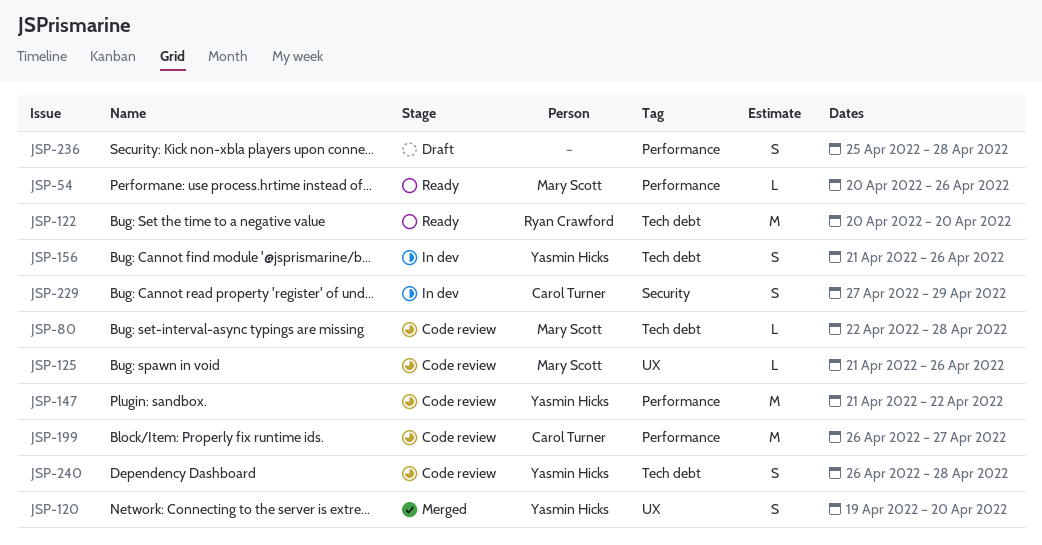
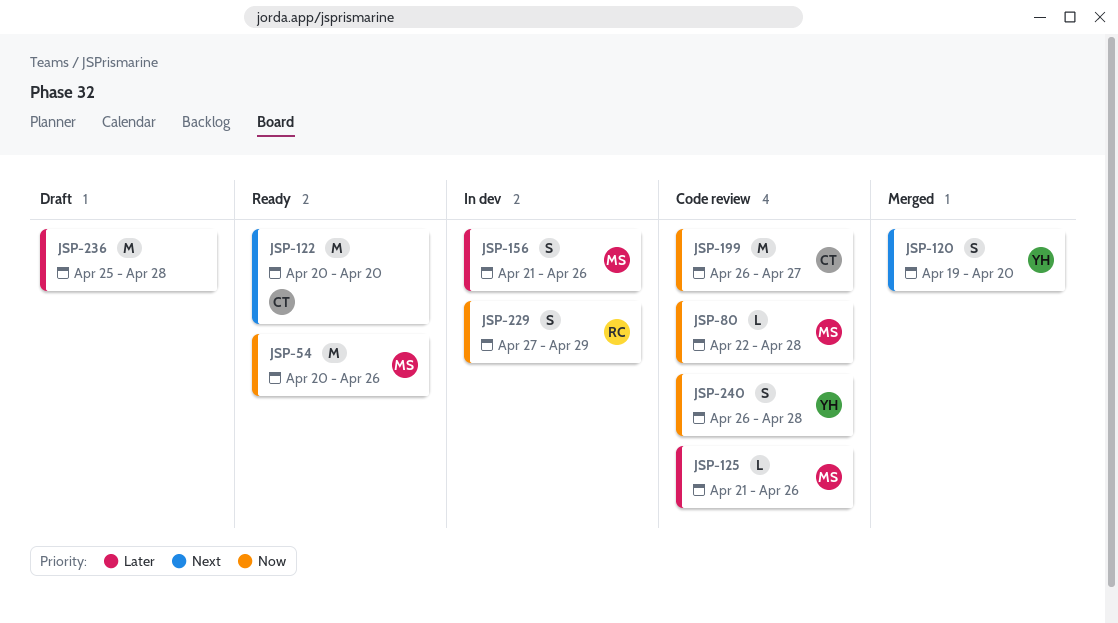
JSP-54, estimate: L -> M
JSP-122, owner: Ryan Crawford -> Carol Turner
JSP-147: present -> none
JSP-156, owner: Yasmin Hicks -> Mary Scott
JSP-229, owner: Carol Turner -> Ryan Crawford
JSP-236, estimate: S -> M

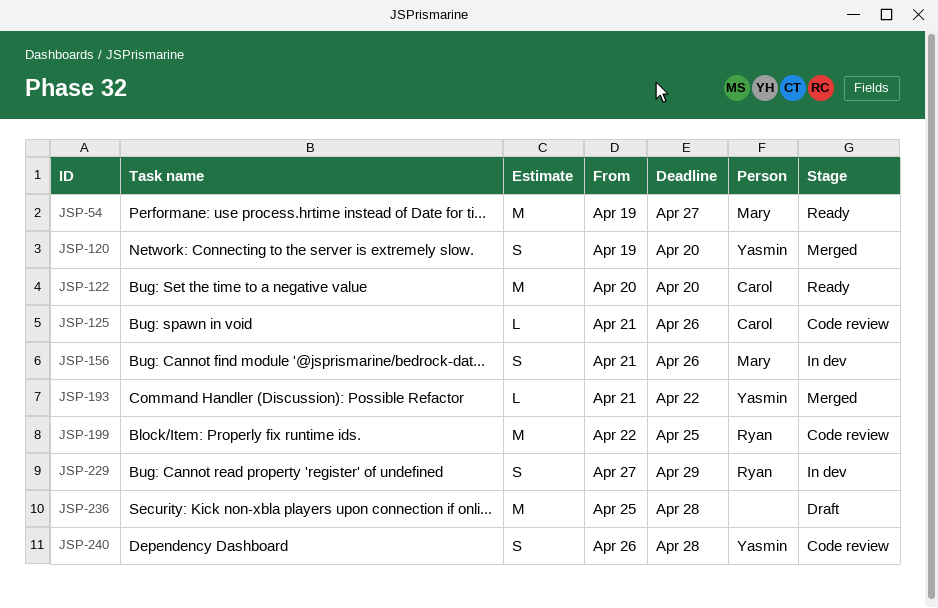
JSP-54, start: Apr 20 -> Apr 19
JSP-54, due: Apr 26 -> Apr 27
JSP-80: present -> none
JSP-125, owner: Mary -> Carol
JSP-193: none -> present
JSP-199, owner: Carol -> Ryan
JSP-199, start: Apr 26 -> Apr 22
JSP-199, due: Apr 27 -> Apr 25

